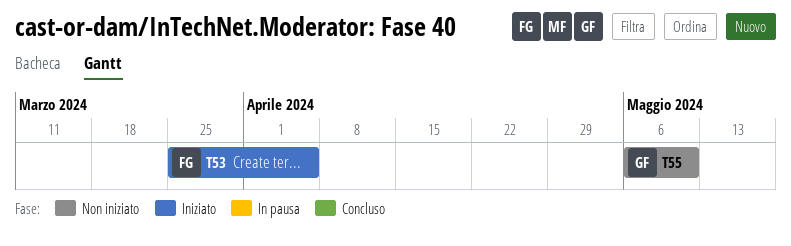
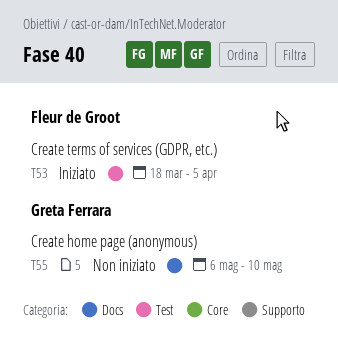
T53, start: Mar 25 -> Mar 18

